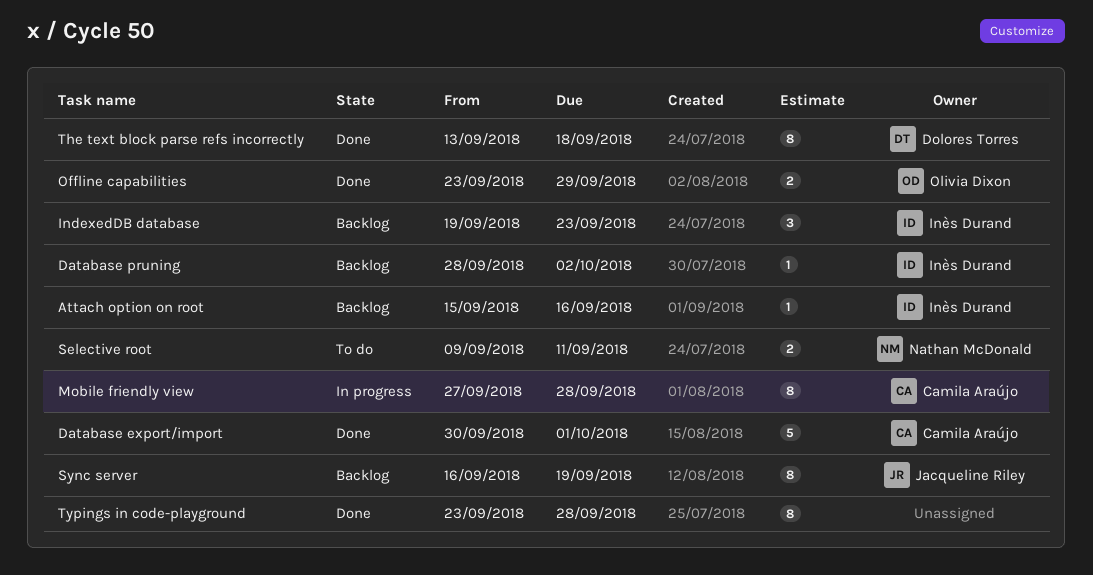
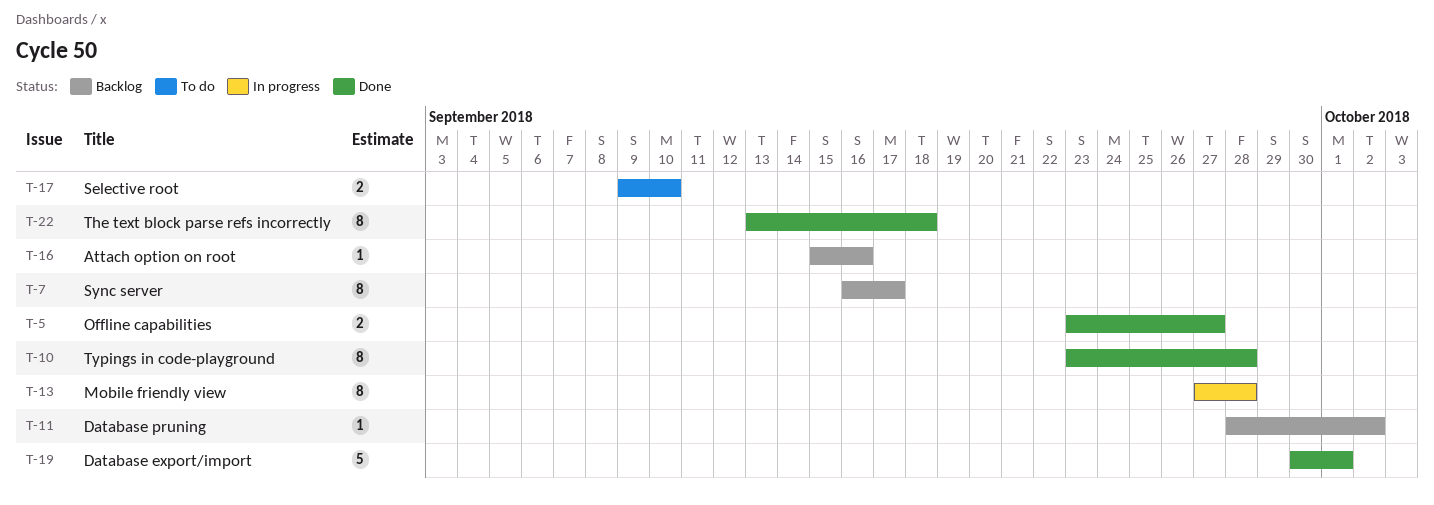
IndexedDB database: present -> none
Offline capabilities, due: Sep 29 -> Sep 27
Selective root, due: Sep 11 -> Sep 10
Sync server, due: Sep 19 -> Sep 17

